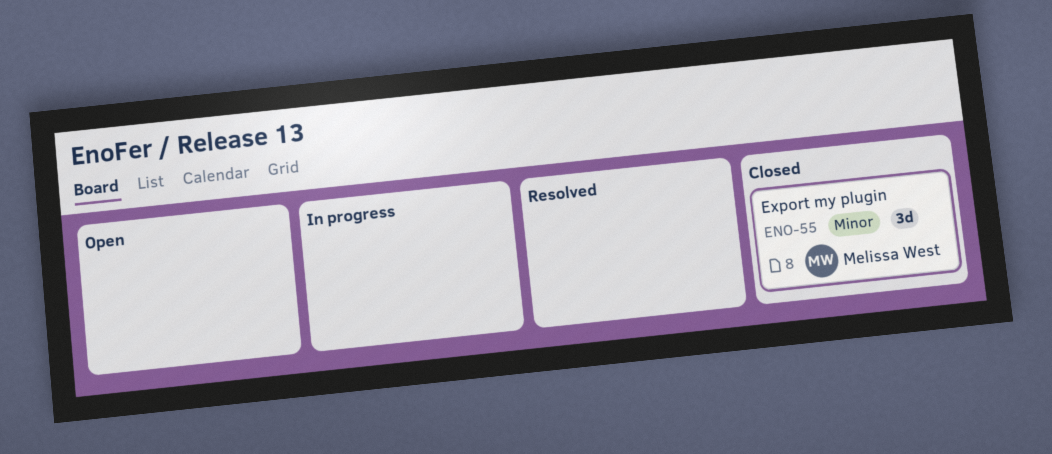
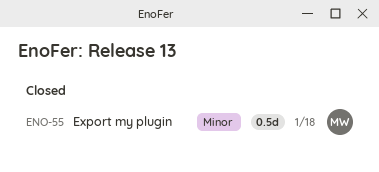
ENO-55, estimate: 3d -> 0.5d

